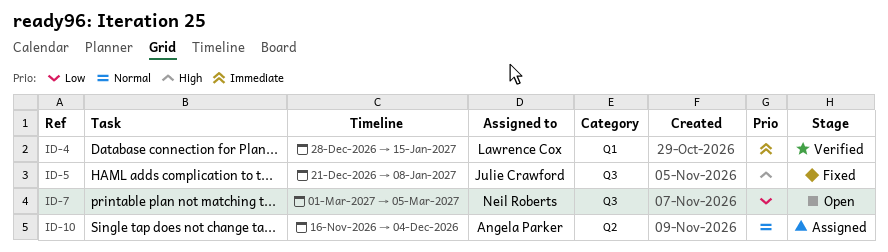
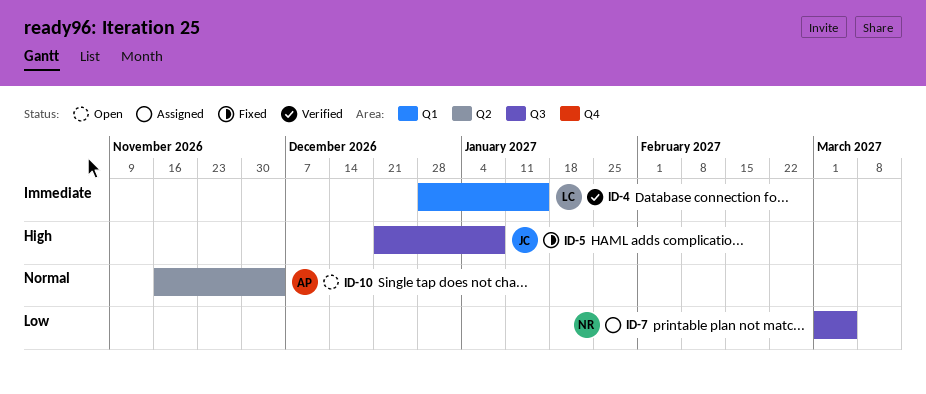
ID-7, status: Open -> Assigned
ID-10, status: Assigned -> Open

